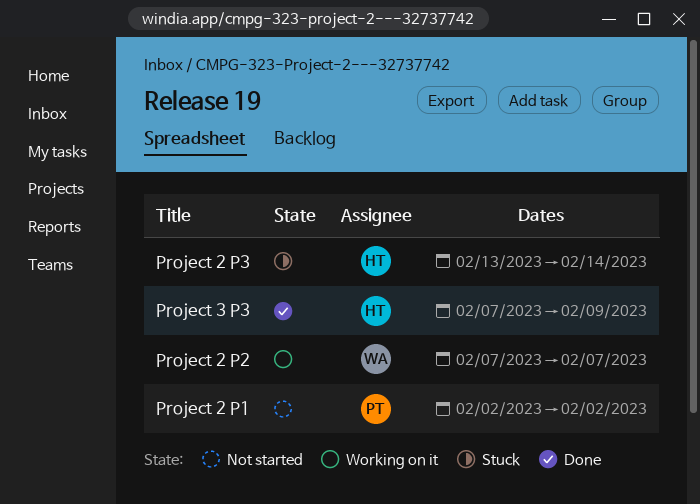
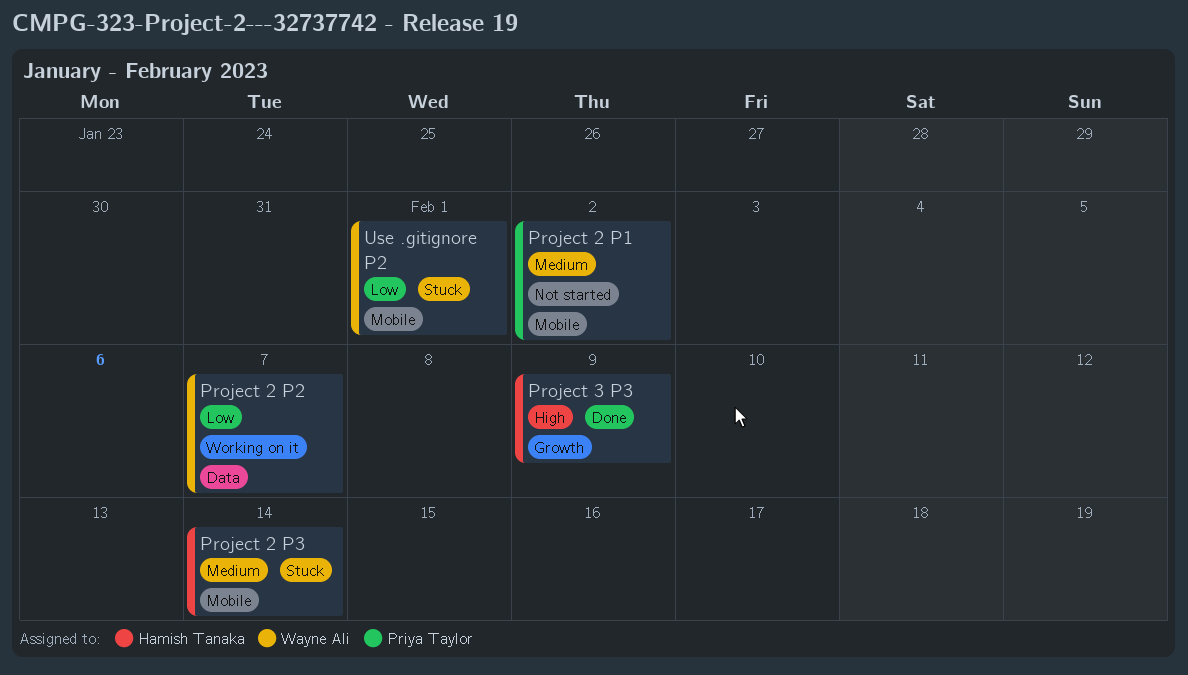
Use .gitignore P2: none -> present

